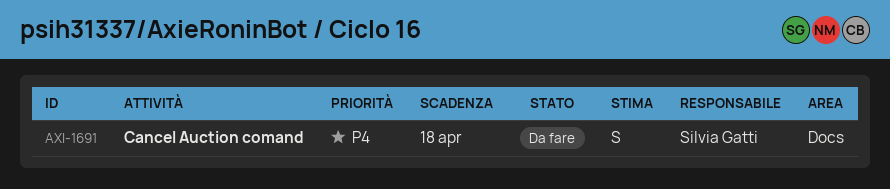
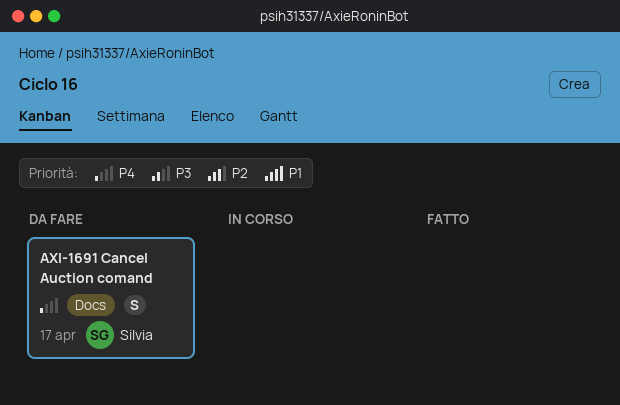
AXI-1691, due: Apr 18 -> Apr 17

